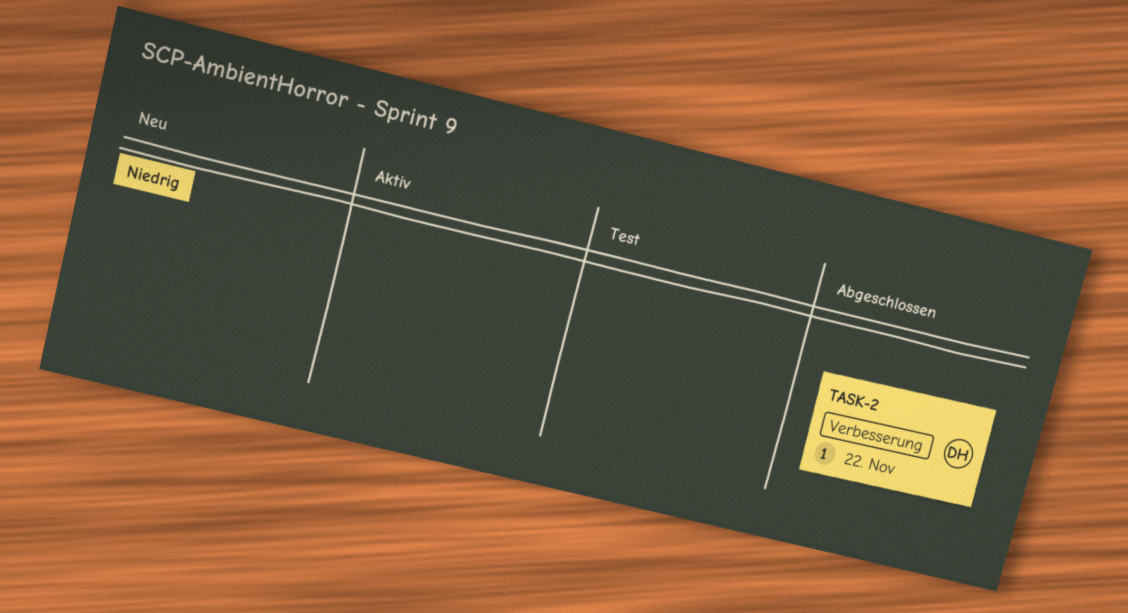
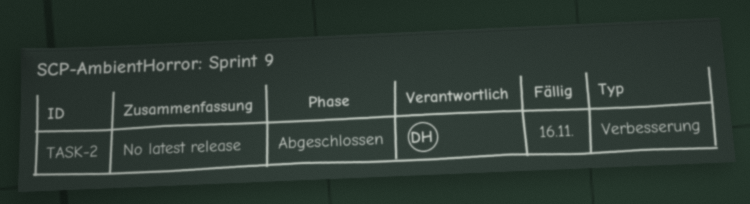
TASK-2, due: Nov 22 -> Nov 16

